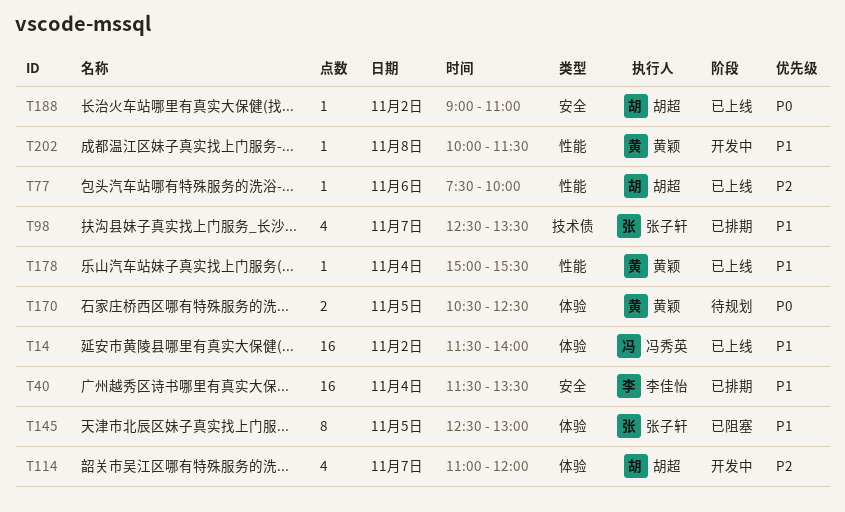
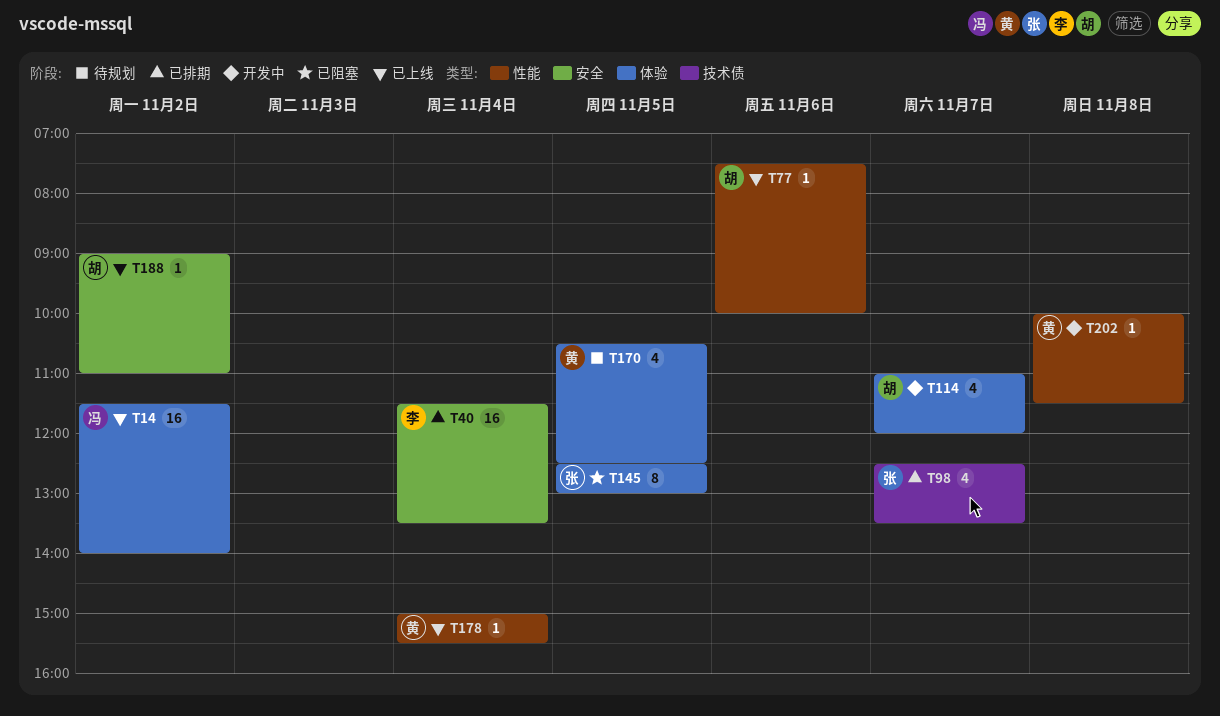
T170, estimate: 2 -> 4

